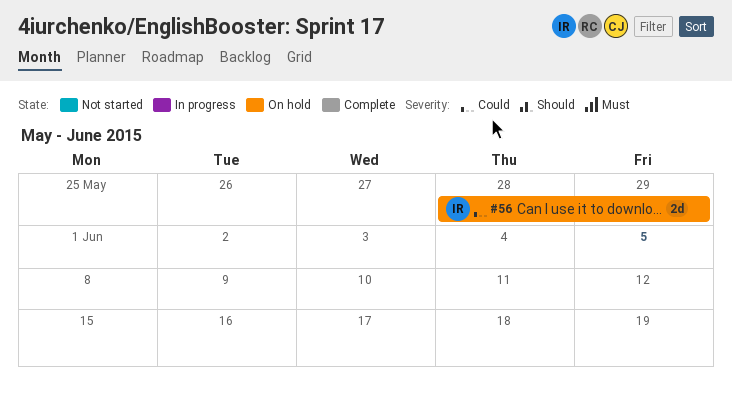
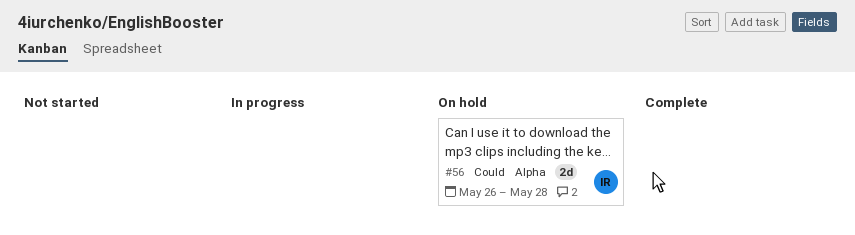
#56, start: May 28 -> May 26
#56, due: May 29 -> May 28

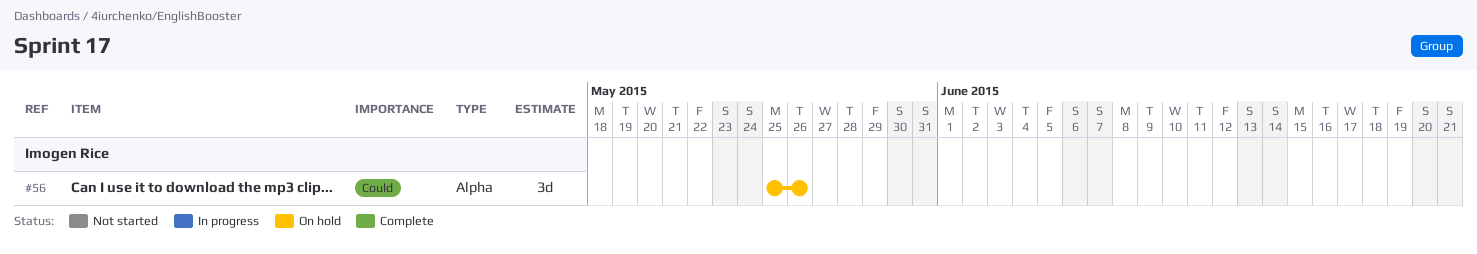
#56, estimate: 2d -> 3d
#56, start: May 26 -> May 25
#56, due: May 28 -> May 26

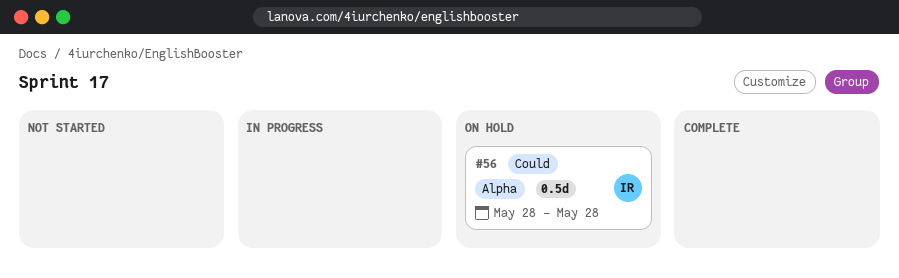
#56, estimate: 3d -> 0.5d
#56, start: May 25 -> May 28
#56, due: May 26 -> May 28

